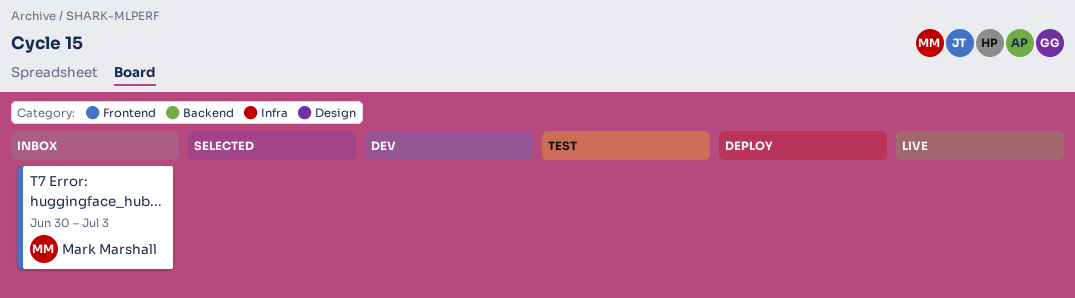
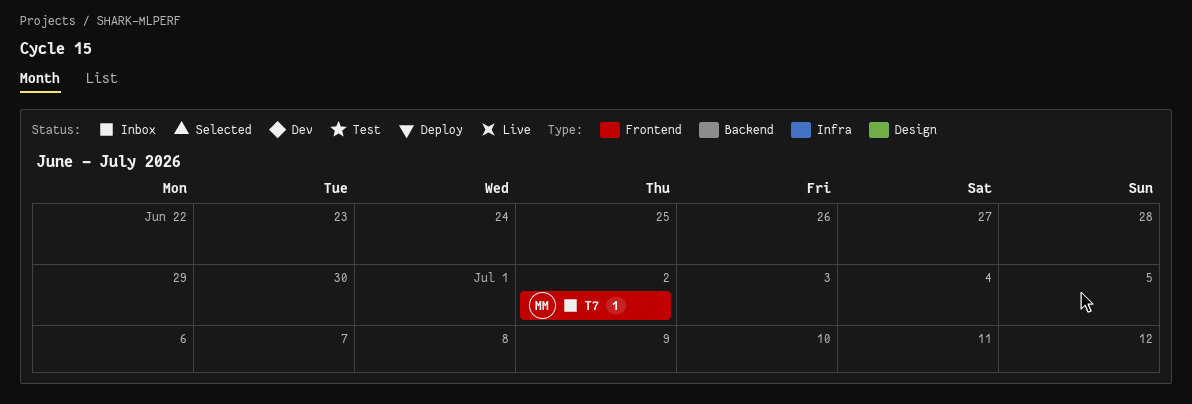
T7, start: Jun 30 -> Jul 2
T7, due: Jul 3 -> Jul 2

